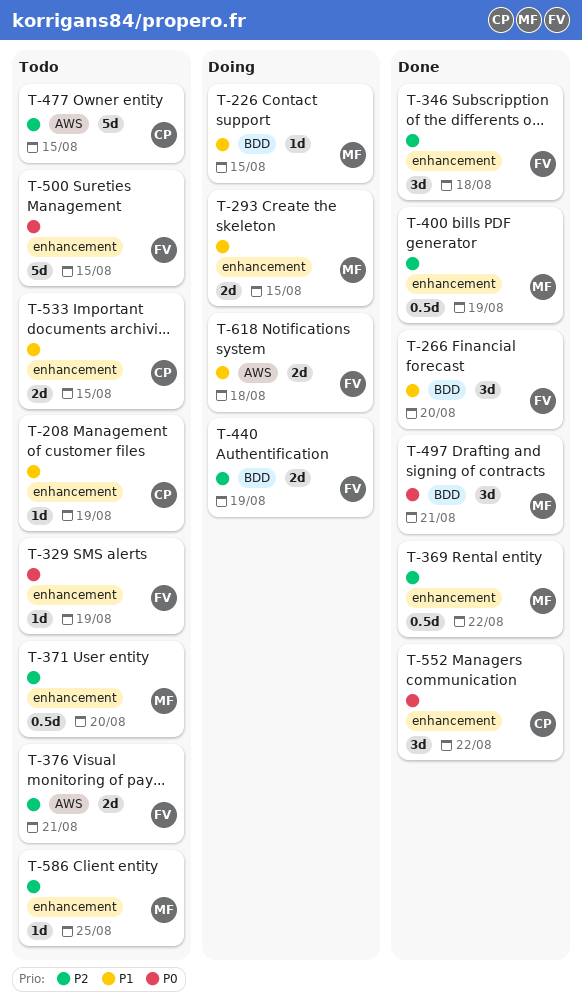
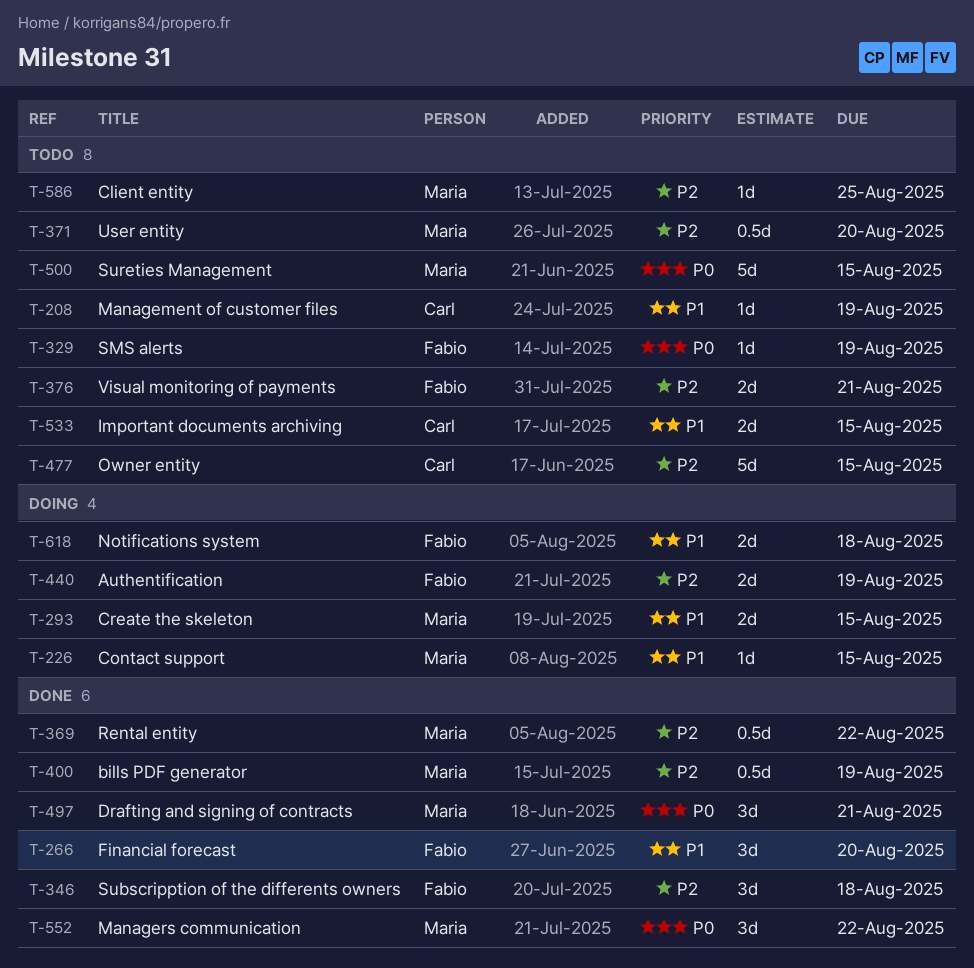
T-500, owner: Fabio -> Maria
T-552, owner: Carl -> Maria

